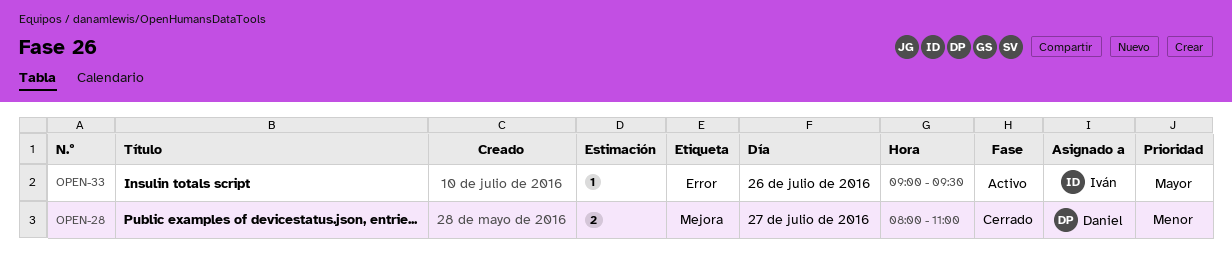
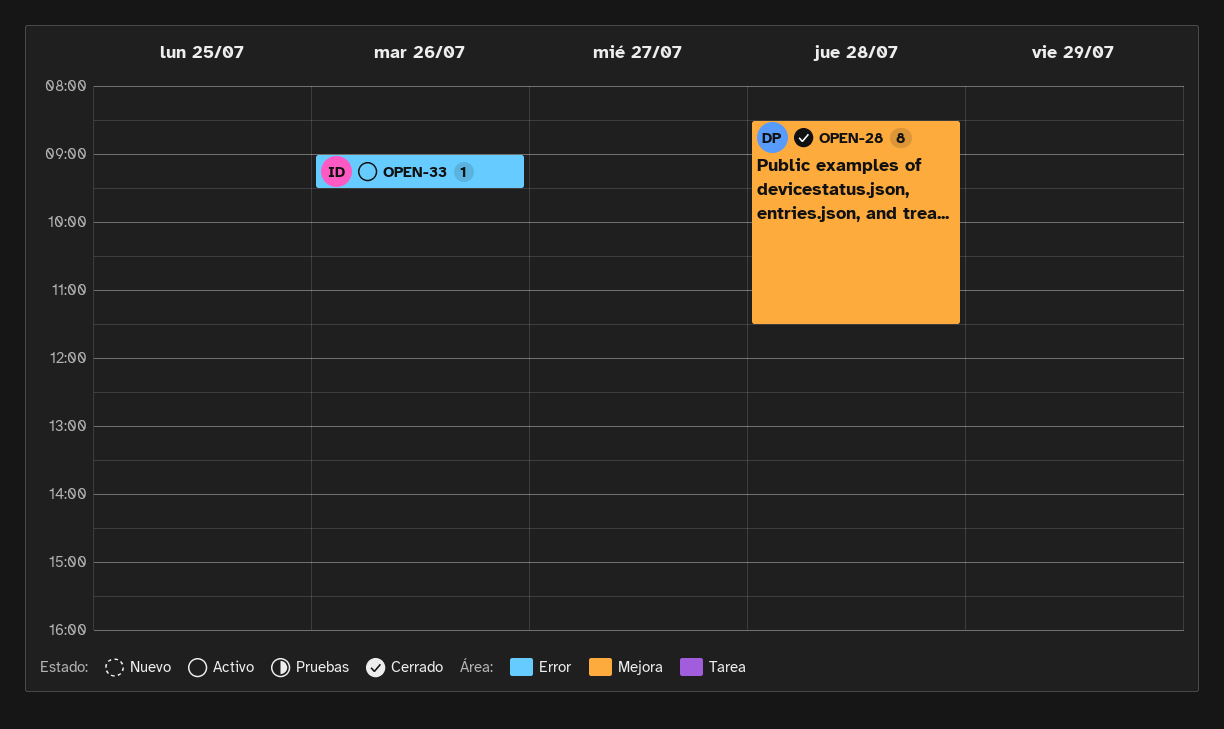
OPEN-28, estimate: 2 -> 8
OPEN-28, day: Jul 27 -> Jul 28
OPEN-28, begins: 08:00 -> 08:30
OPEN-28, ends: 11:00 -> 11:30

